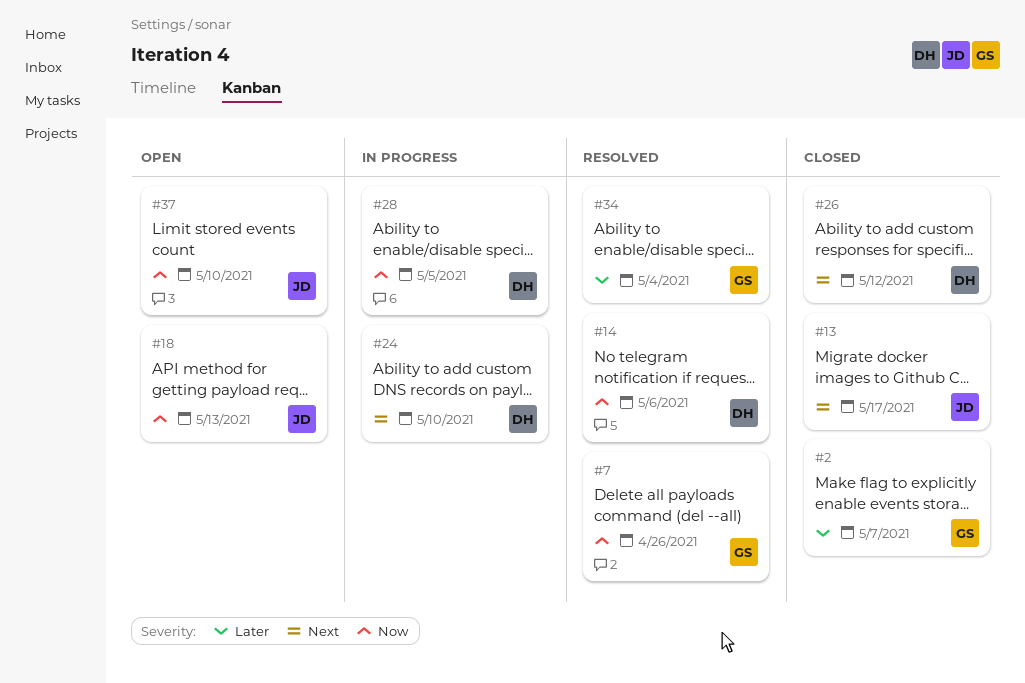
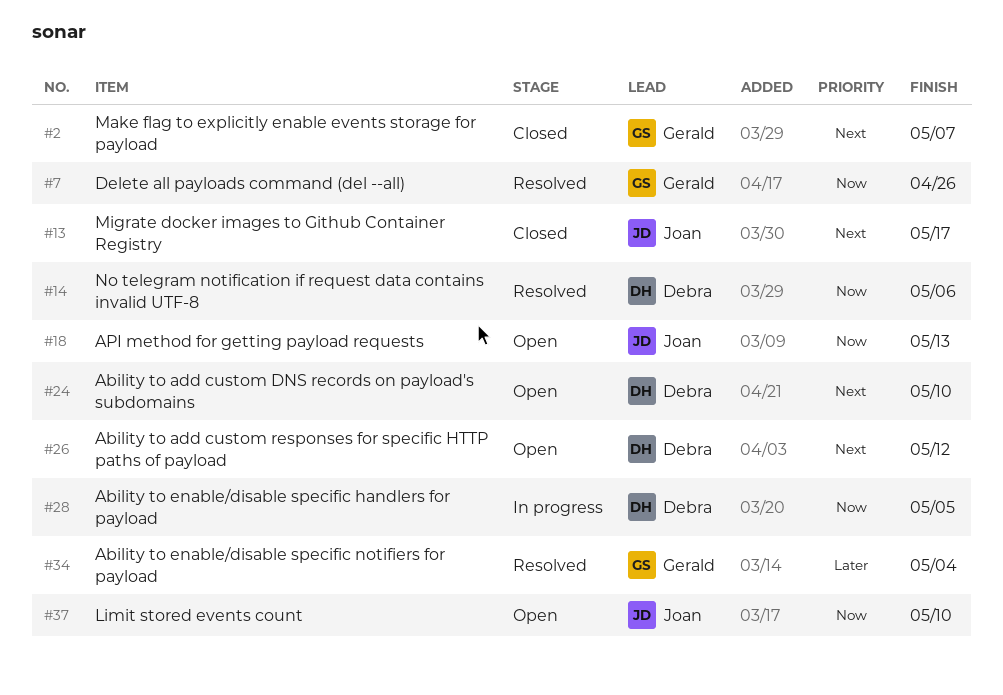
#2, priority: Later -> Next
#24, status: In progress -> Open
#26, status: Closed -> Open

